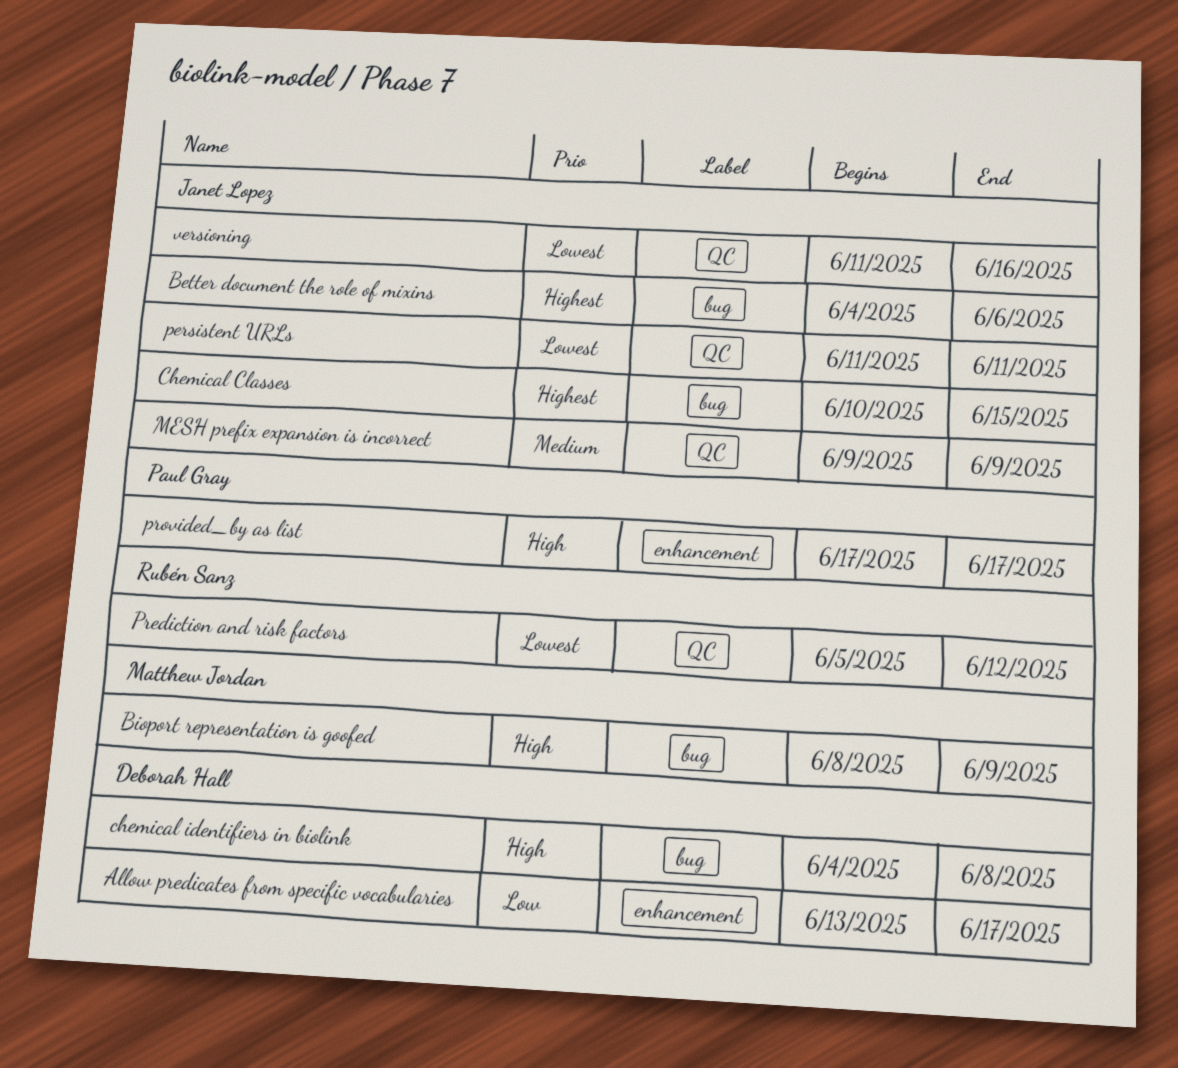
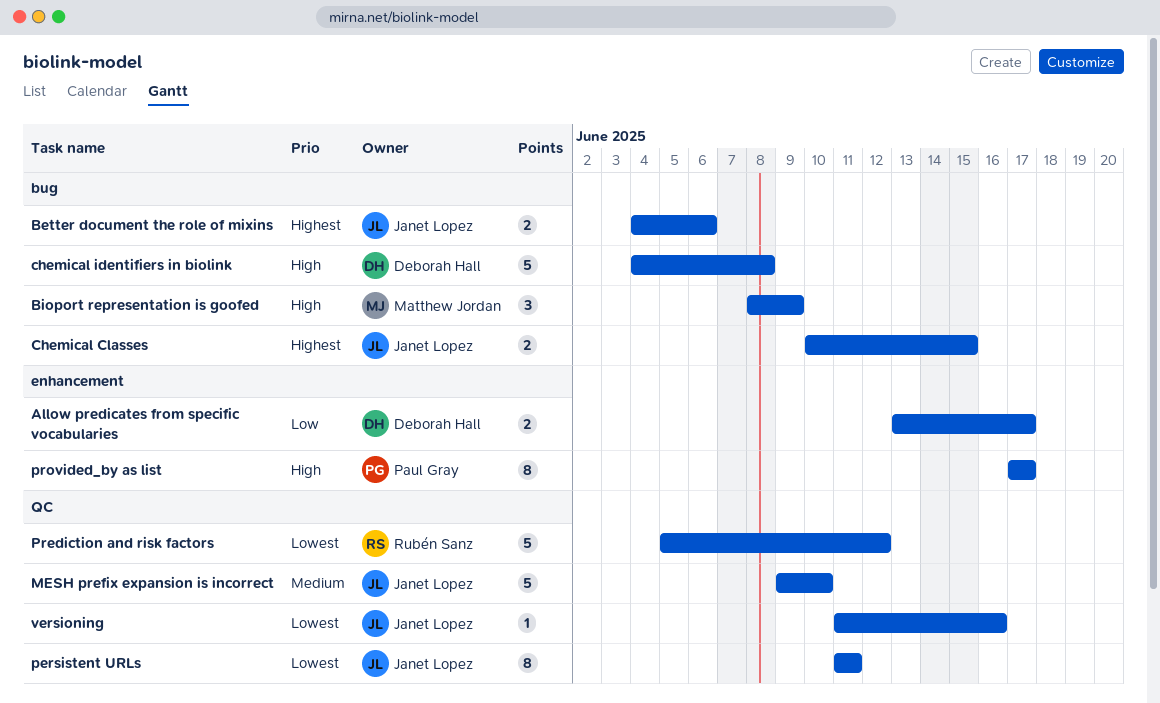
MESH prefix expansion is incorrect, due: Jun 9 -> Jun 10

